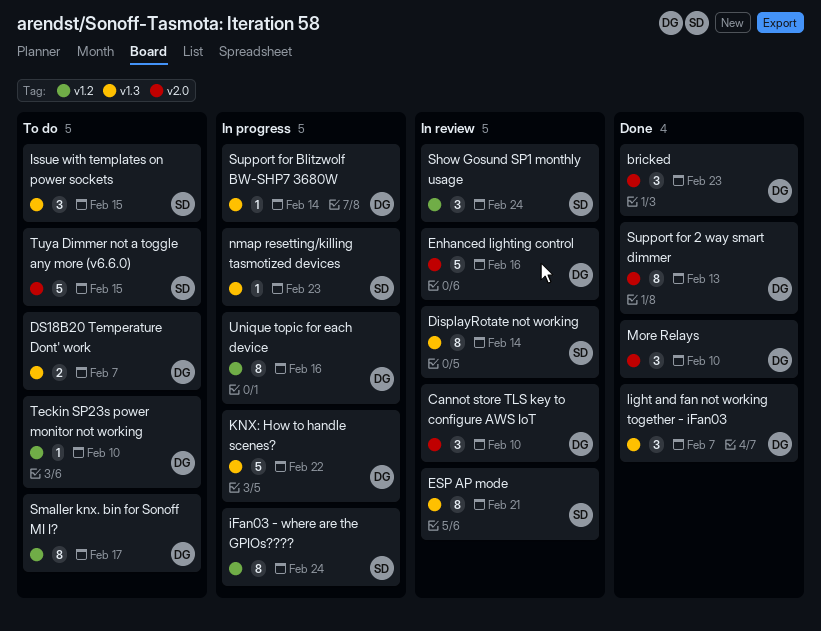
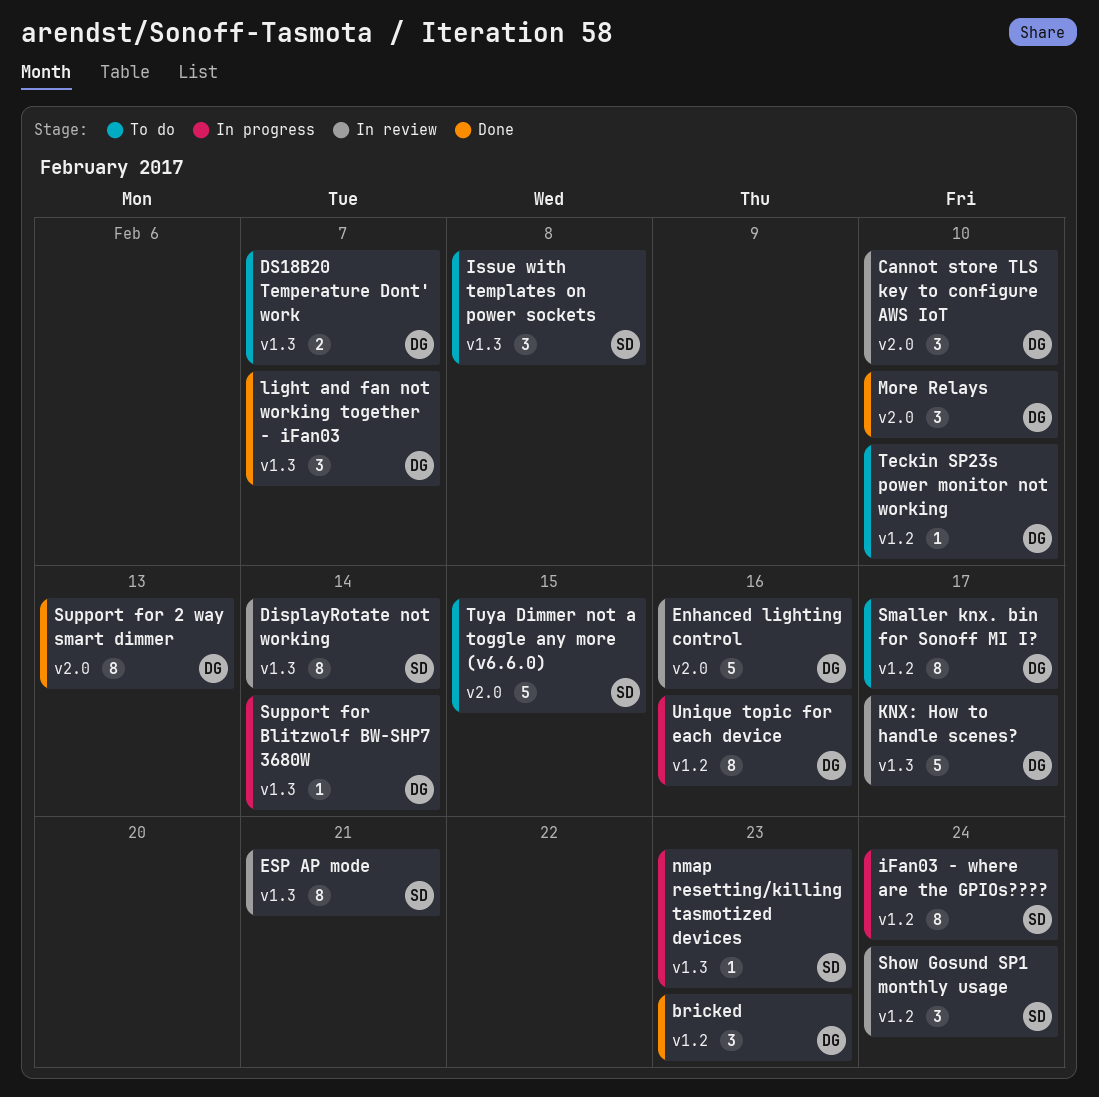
bricked, label: v2.0 -> v1.2
Issue with templates on power sockets, due: Feb 15 -> Feb 8
KNX: How to handle scenes?, status: In progress -> In review
KNX: How to handle scenes?, due: Feb 22 -> Feb 17

